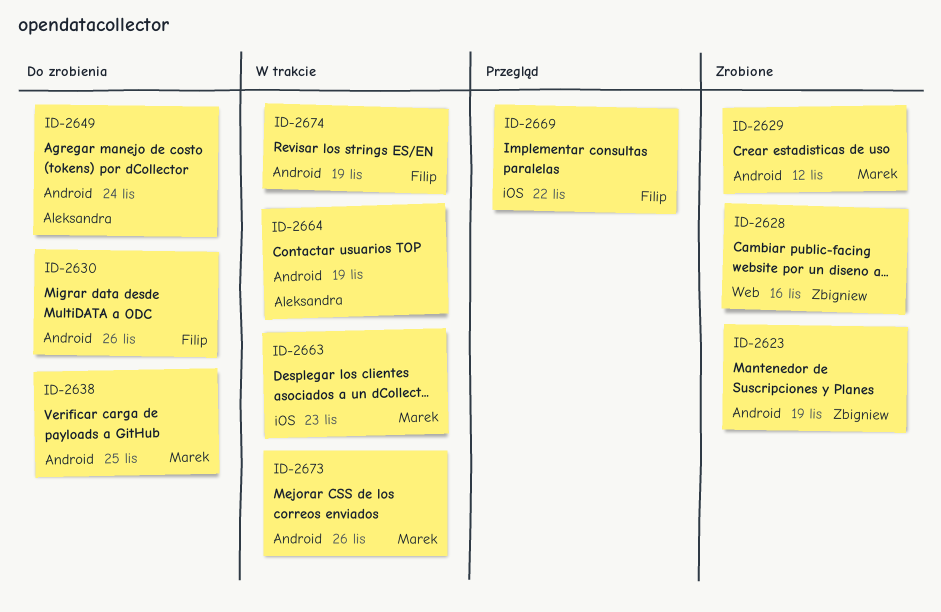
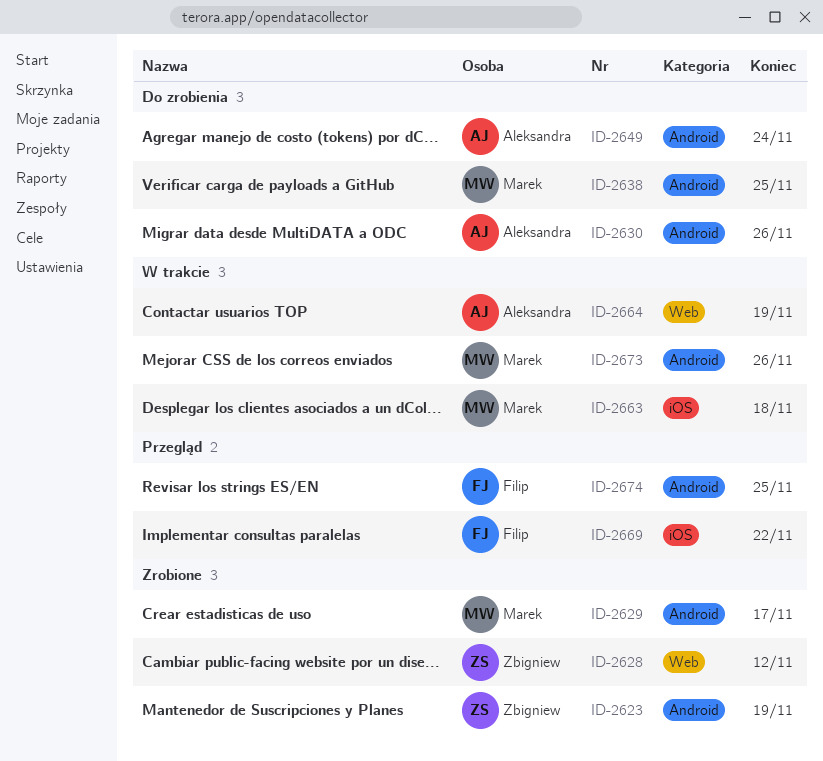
ID-2628, due: Nov 16 -> Nov 12
ID-2629, due: Nov 12 -> Nov 17
ID-2630, owner: Filip -> Aleksandra
ID-2663, due: Nov 23 -> Nov 18
ID-2664, label: Android -> Web
ID-2674, status: W trakcie -> Przegląd
ID-2674, due: Nov 19 -> Nov 25

